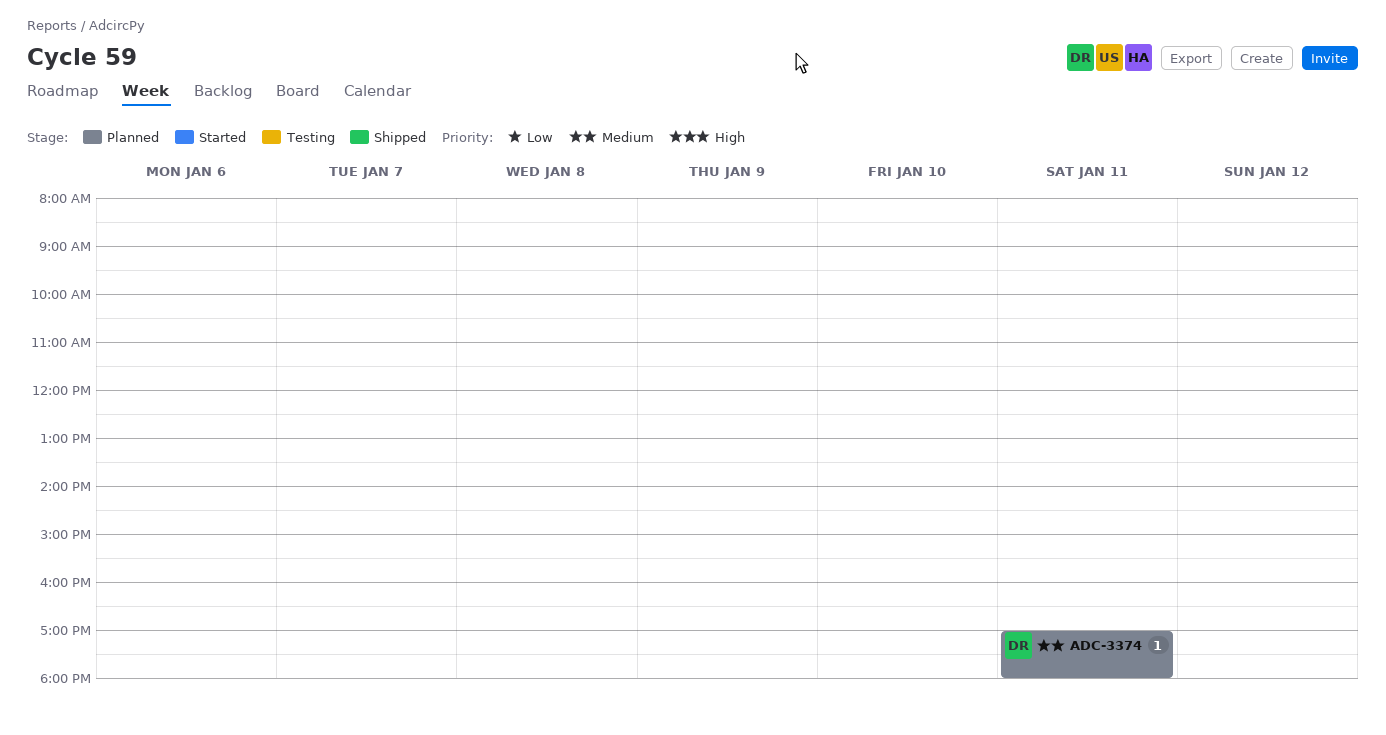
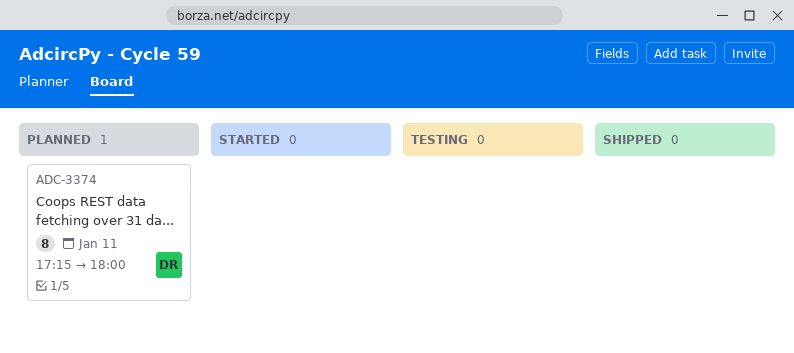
ADC-3374, estimate: 1 -> 8
ADC-3374, begins: 17:00 -> 17:15

